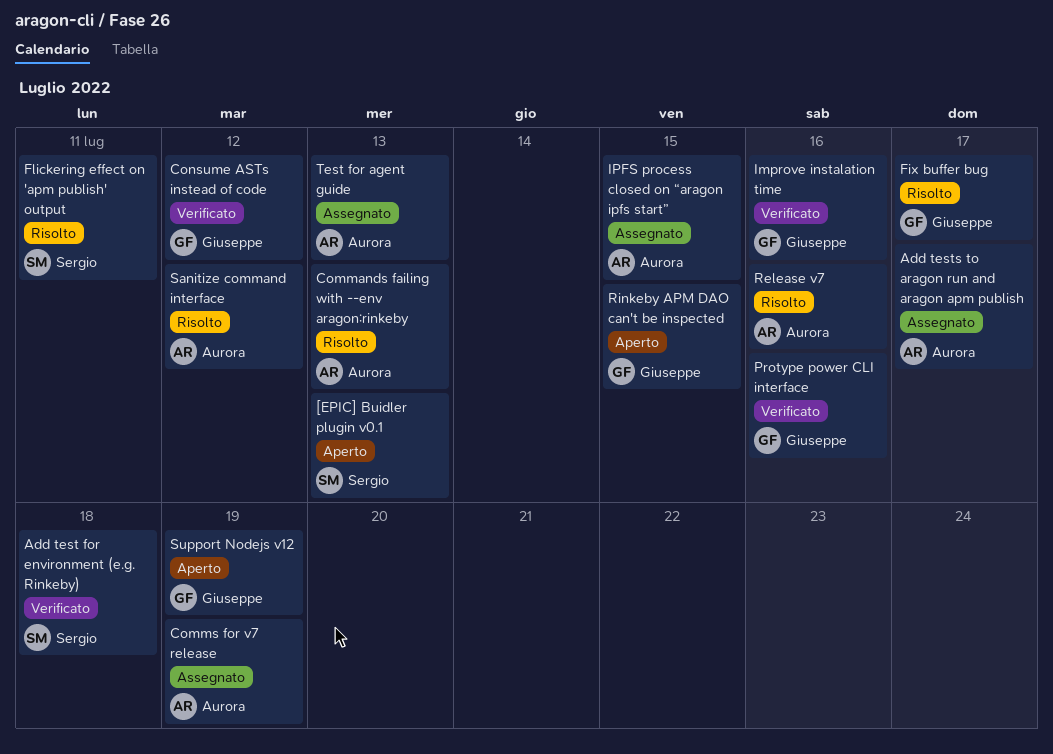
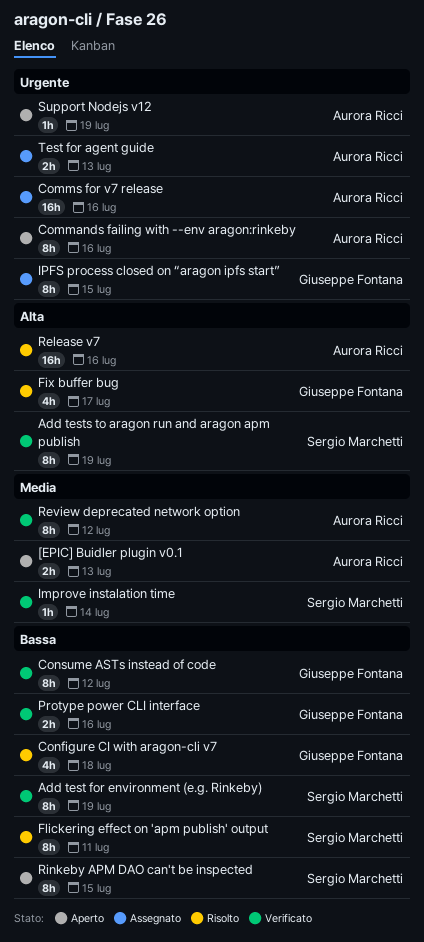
[EPIC] Buidler plugin v0.1, owner: Sergio Marchetti -> Aurora Ricci
Add test for environment (e.g. Rinkeby), due: Jul 18 -> Jul 19
Add tests to aragon run and aragon apm publish, status: Assegnato -> Verificato
Add tests to aragon run and aragon apm publish, owner: Aurora Ricci -> Sergio Marchetti
Add tests to aragon run and aragon apm publish, due: Jul 17 -> Jul 19
Commands failing with --env aragon:rinkeby, status: Risolto -> Aperto
Commands failing with --env aragon:rinkeby, due: Jul 13 -> Jul 16
Comms for v7 release, due: Jul 19 -> Jul 16
Configure CI with aragon-cli v7: none -> present
Improve instalation time, owner: Giuseppe Fontana -> Sergio Marchetti
Improve instalation time, due: Jul 16 -> Jul 14
IPFS process closed on “aragon ipfs start”, owner: Aurora Ricci -> Giuseppe Fontana
Review deprecated network option: none -> present
Rinkeby APM DAO can't be inspected, owner: Giuseppe Fontana -> Sergio Marchetti
Sanitize command interface: present -> none
Support Nodejs v12, owner: Giuseppe Fontana -> Aurora Ricci

